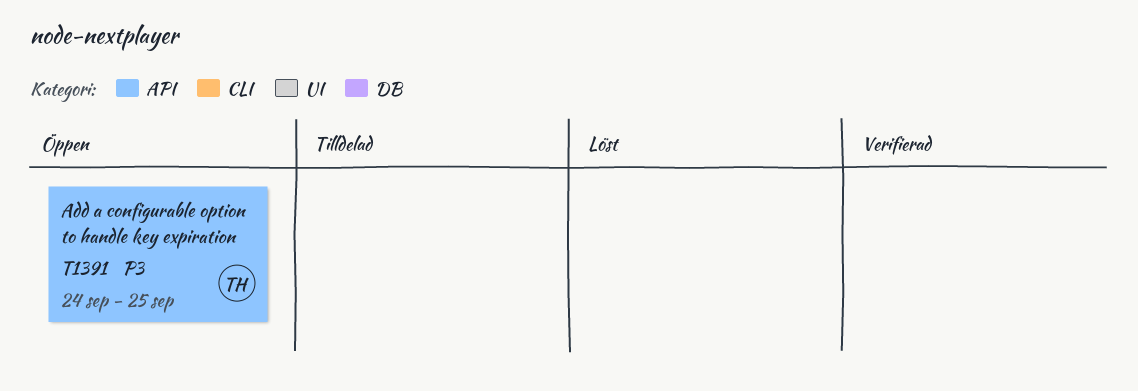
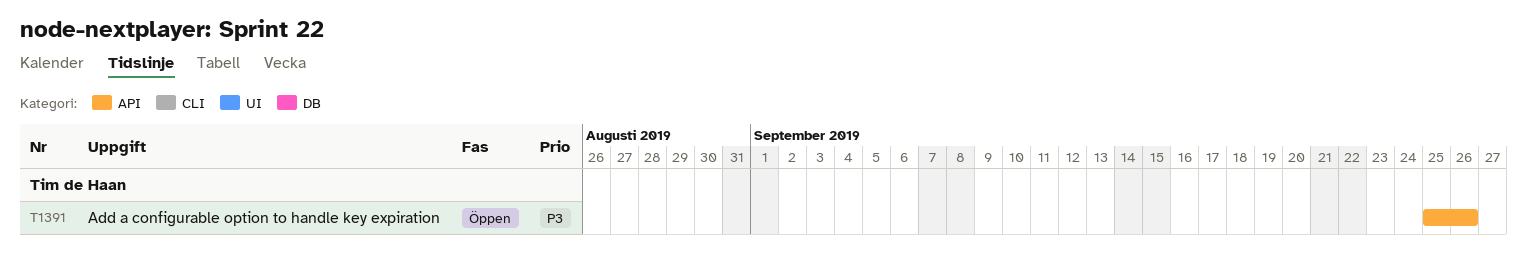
T1391, start: Sep 24 -> Sep 25
T1391, due: Sep 25 -> Sep 26

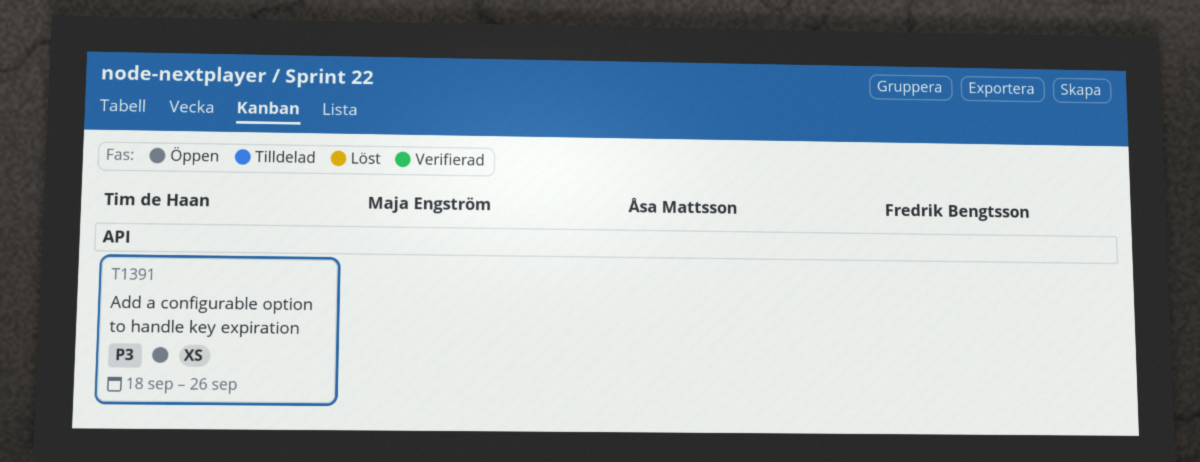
T1391, start: Sep 25 -> Sep 18

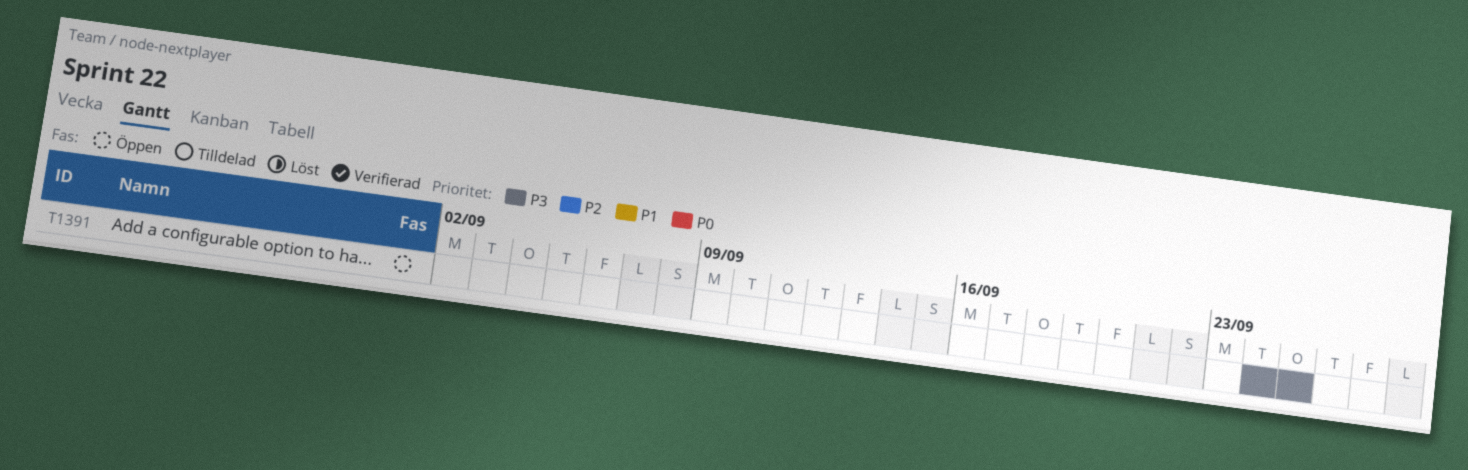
T1391, start: Sep 18 -> Sep 24
T1391, due: Sep 26 -> Sep 25

